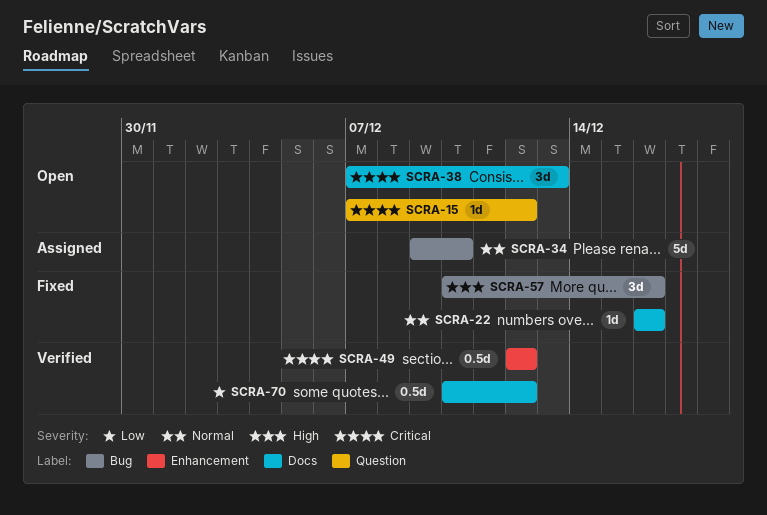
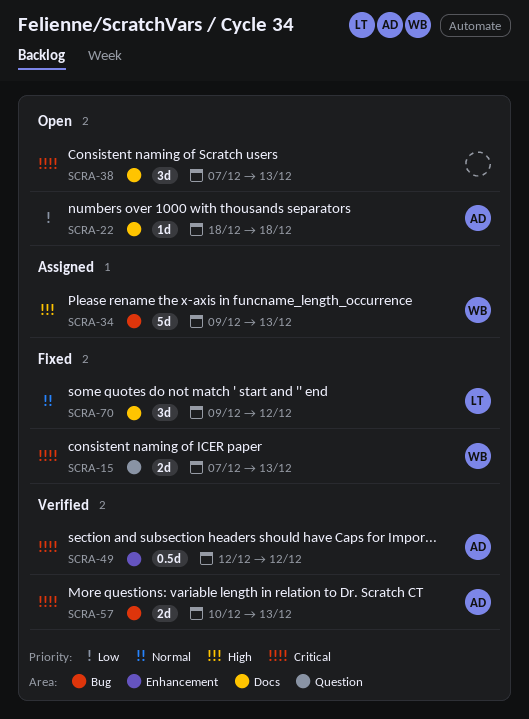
SCRA-15, status: Open -> Fixed
SCRA-15, estimate: 1d -> 2d
SCRA-15, due: Dec 12 -> Dec 13
SCRA-22, status: Fixed -> Open
SCRA-22, priority: Normal -> Low
SCRA-22, start: Dec 16 -> Dec 18
SCRA-22, due: Dec 16 -> Dec 18
SCRA-34, priority: Normal -> High
SCRA-34, due: Dec 10 -> Dec 13
SCRA-57, status: Fixed -> Verified
SCRA-57, priority: High -> Critical
SCRA-57, estimate: 3d -> 2d
SCRA-57, due: Dec 16 -> Dec 13
SCRA-70, status: Verified -> Fixed
SCRA-70, priority: Low -> Normal
SCRA-70, estimate: 0.5d -> 3d
SCRA-70, start: Dec 10 -> Dec 9

